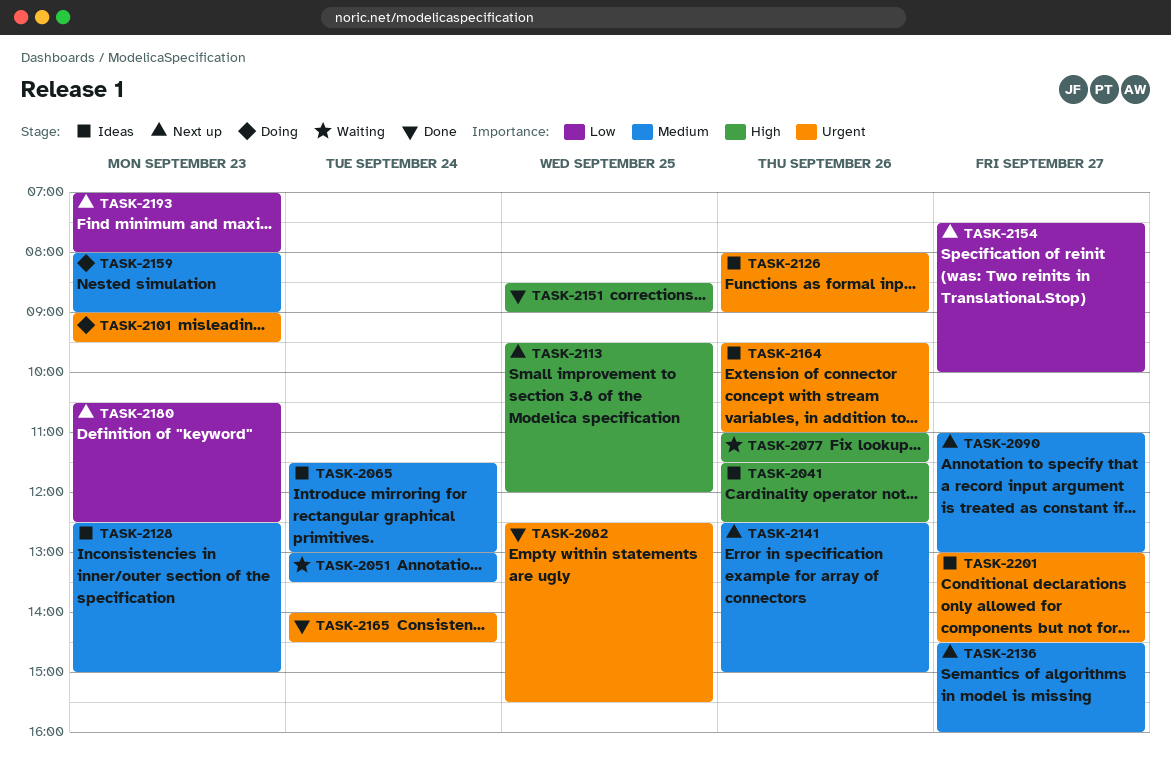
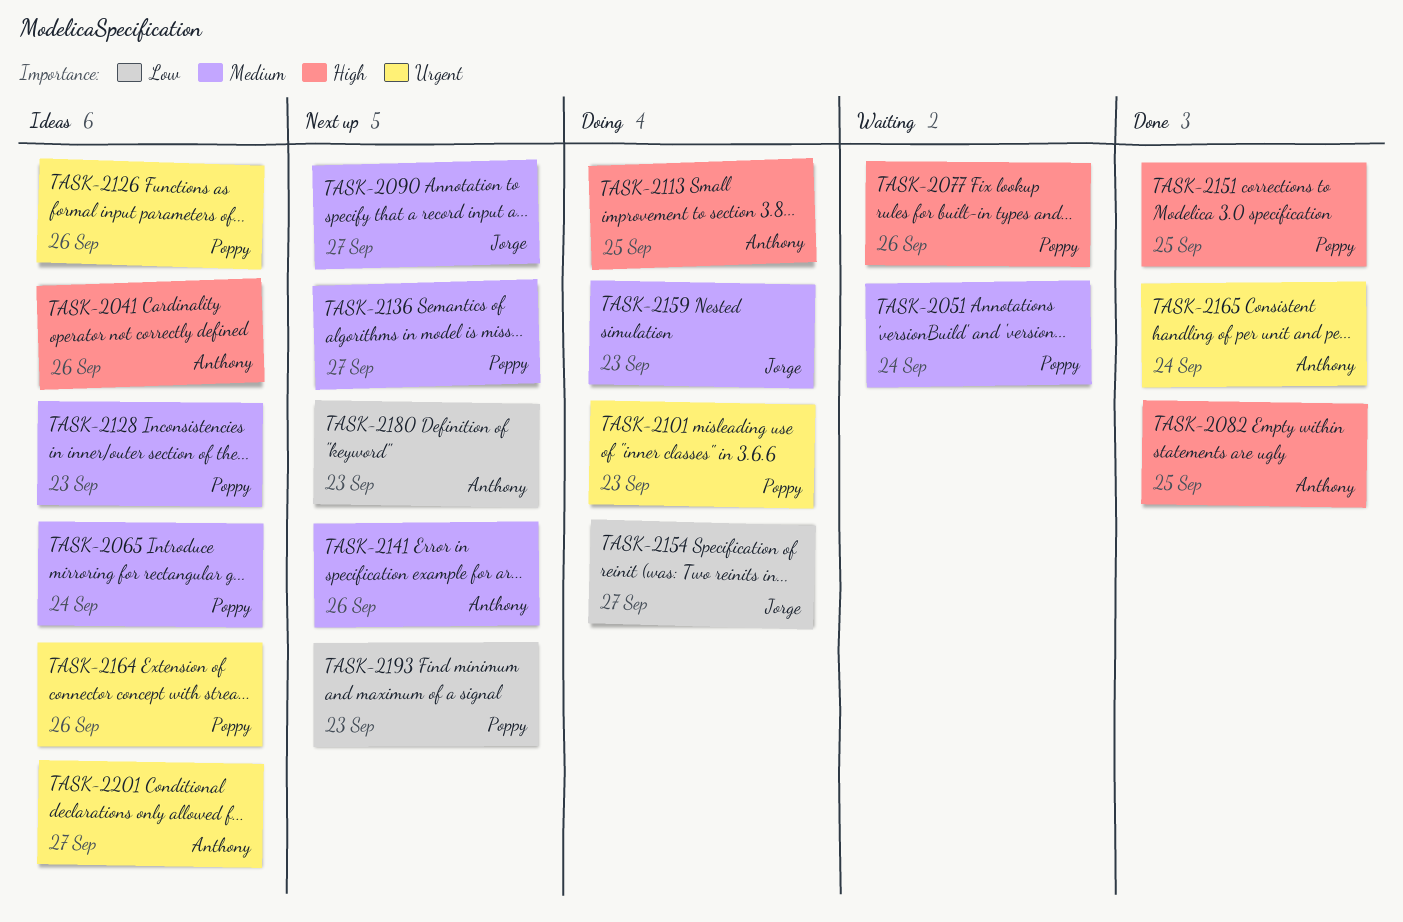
TASK-2082, priority: Urgent -> High
TASK-2113, status: Next up -> Doing
TASK-2154, status: Next up -> Doing

